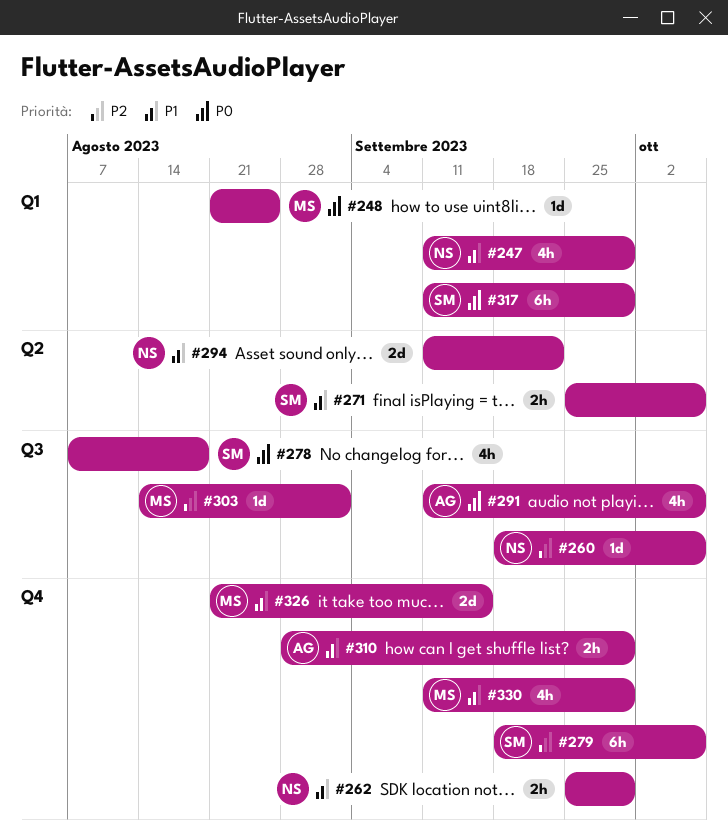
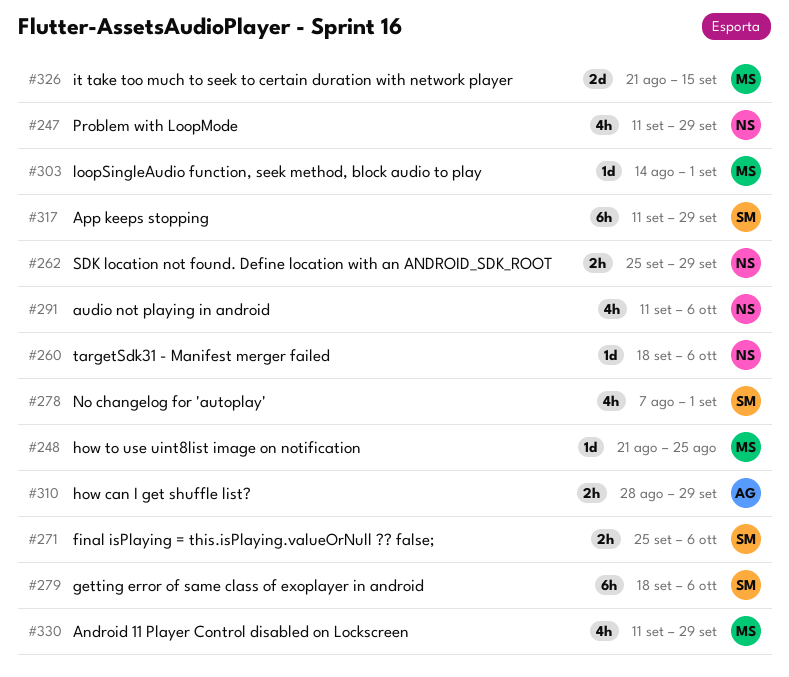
#278, due: Aug 18 -> Sep 1
#291, owner: AG -> NS
#294: present -> none

